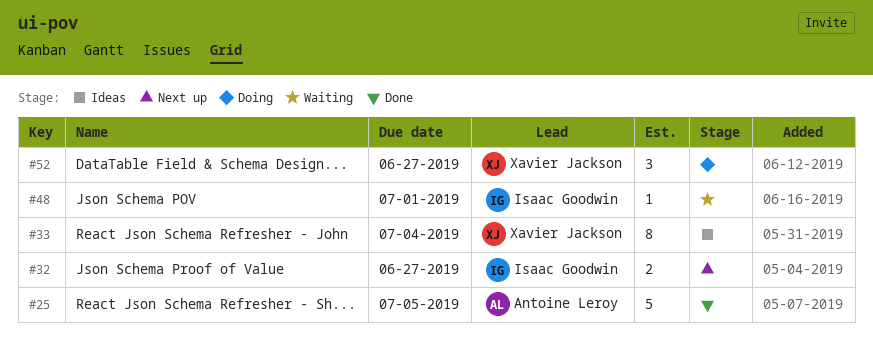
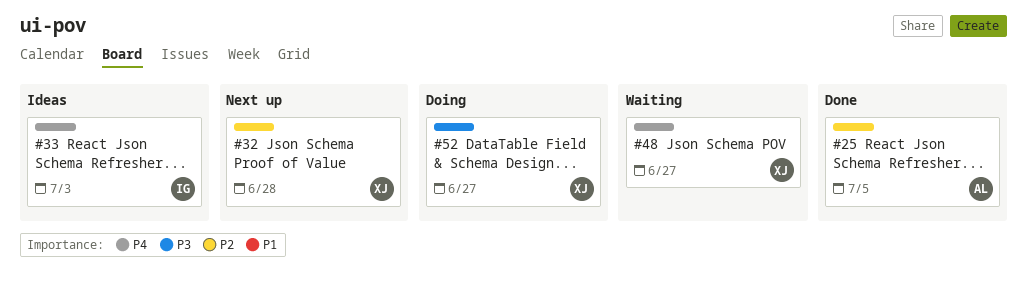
#32, owner: Isaac Goodwin -> Xavier Jackson
#32, due: Jun 27 -> Jun 28
#33, owner: Xavier Jackson -> Isaac Goodwin
#33, due: Jul 4 -> Jul 3
#48, owner: Isaac Goodwin -> Xavier Jackson
#48, due: Jul 1 -> Jun 27

